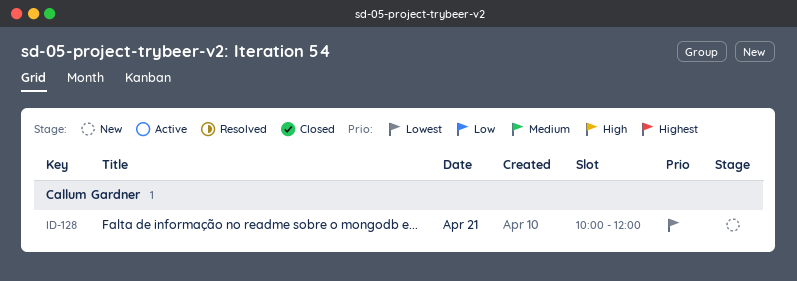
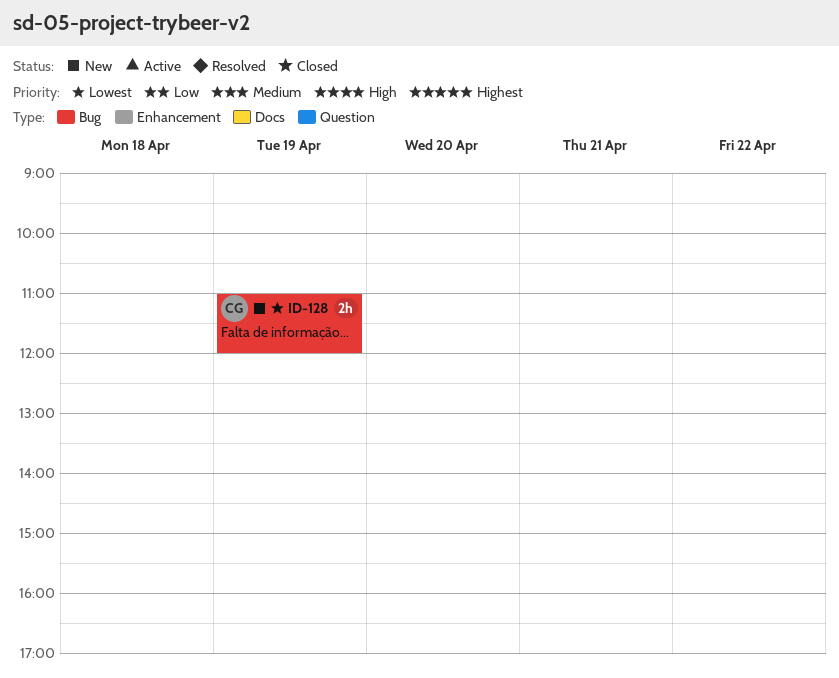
ID-128, day: Apr 21 -> Apr 19
ID-128, begins: 10:00 -> 11:00

